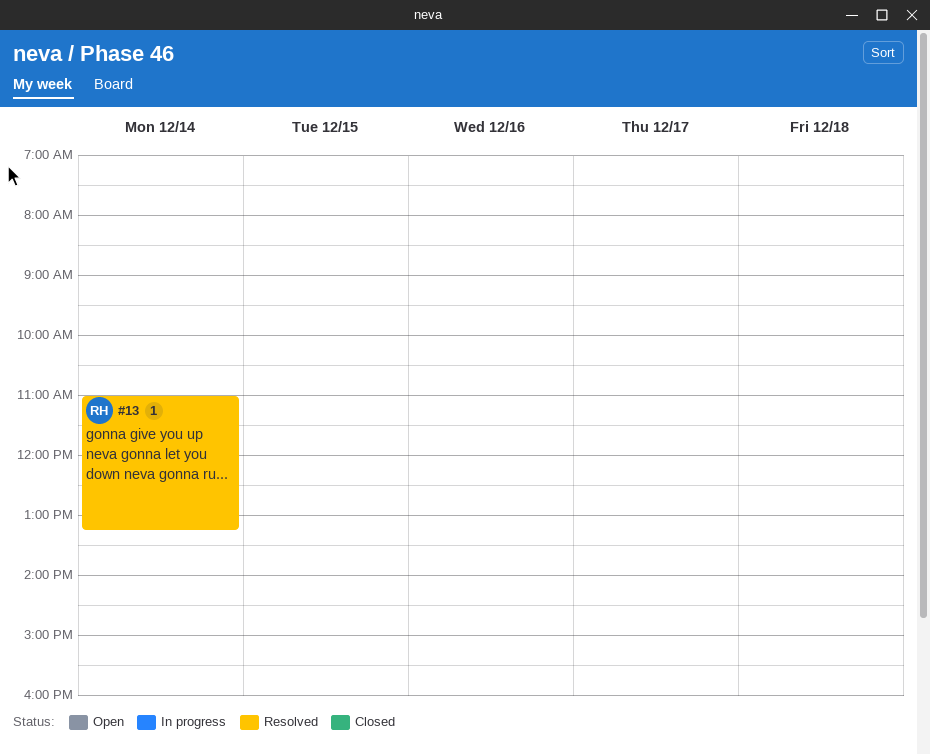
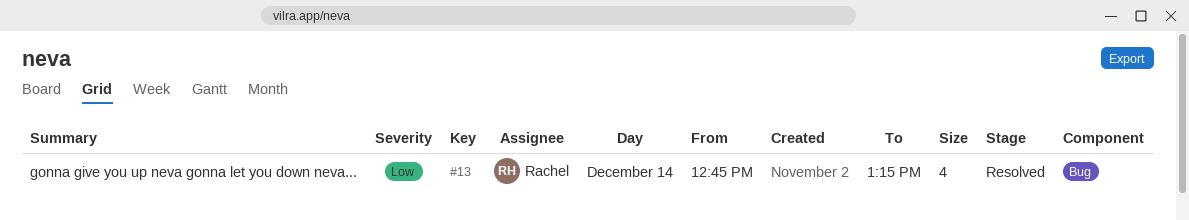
#13, estimate: 1 -> 4
#13, begins: 11:00 -> 12:45

